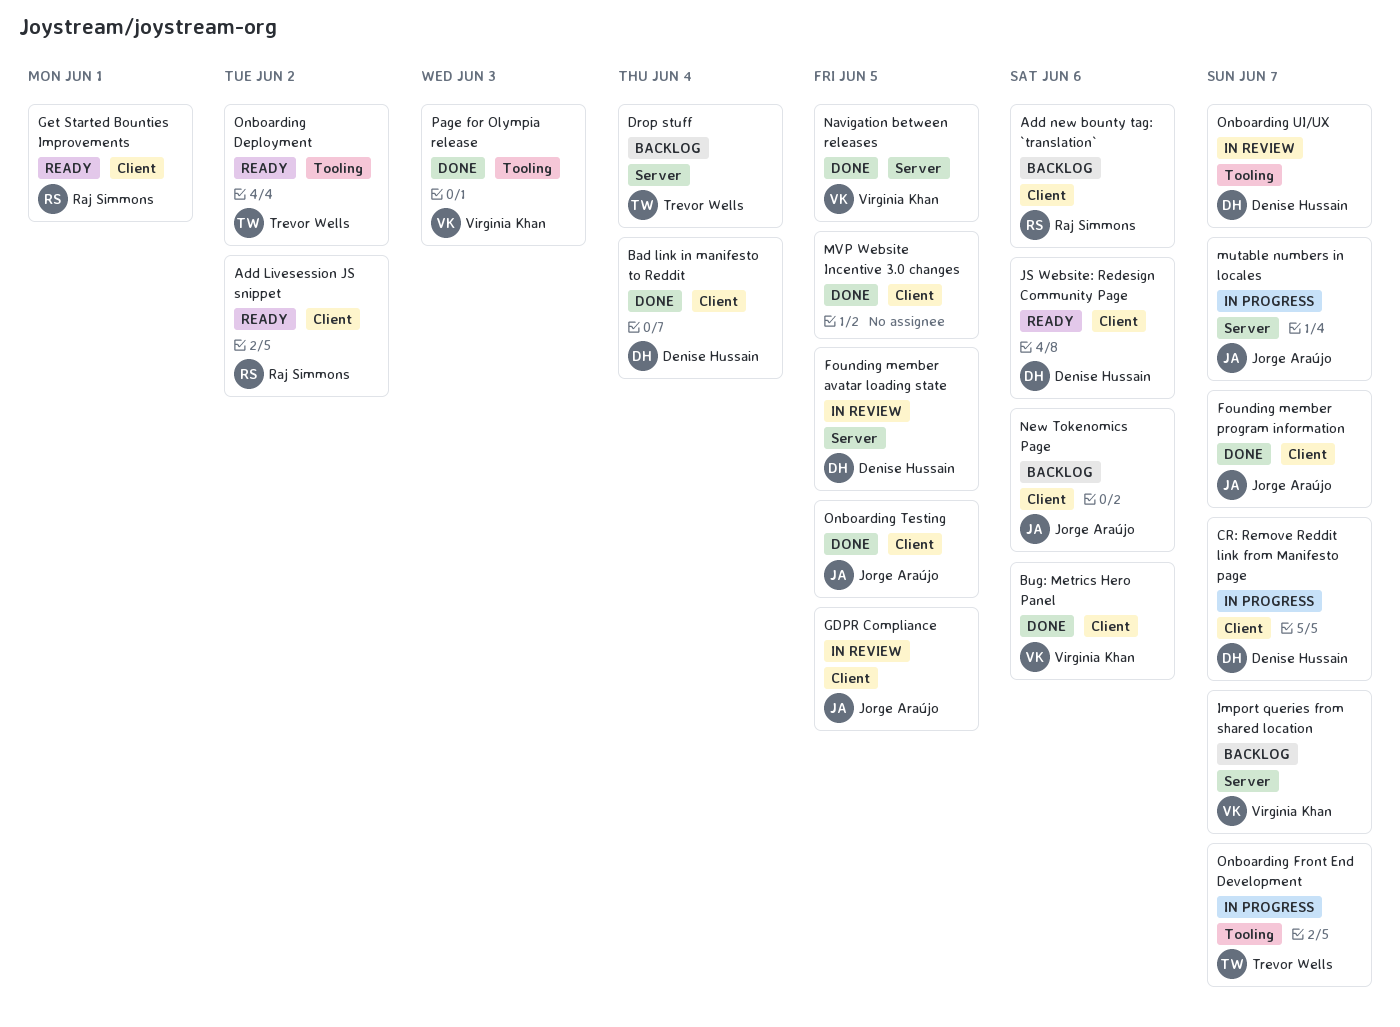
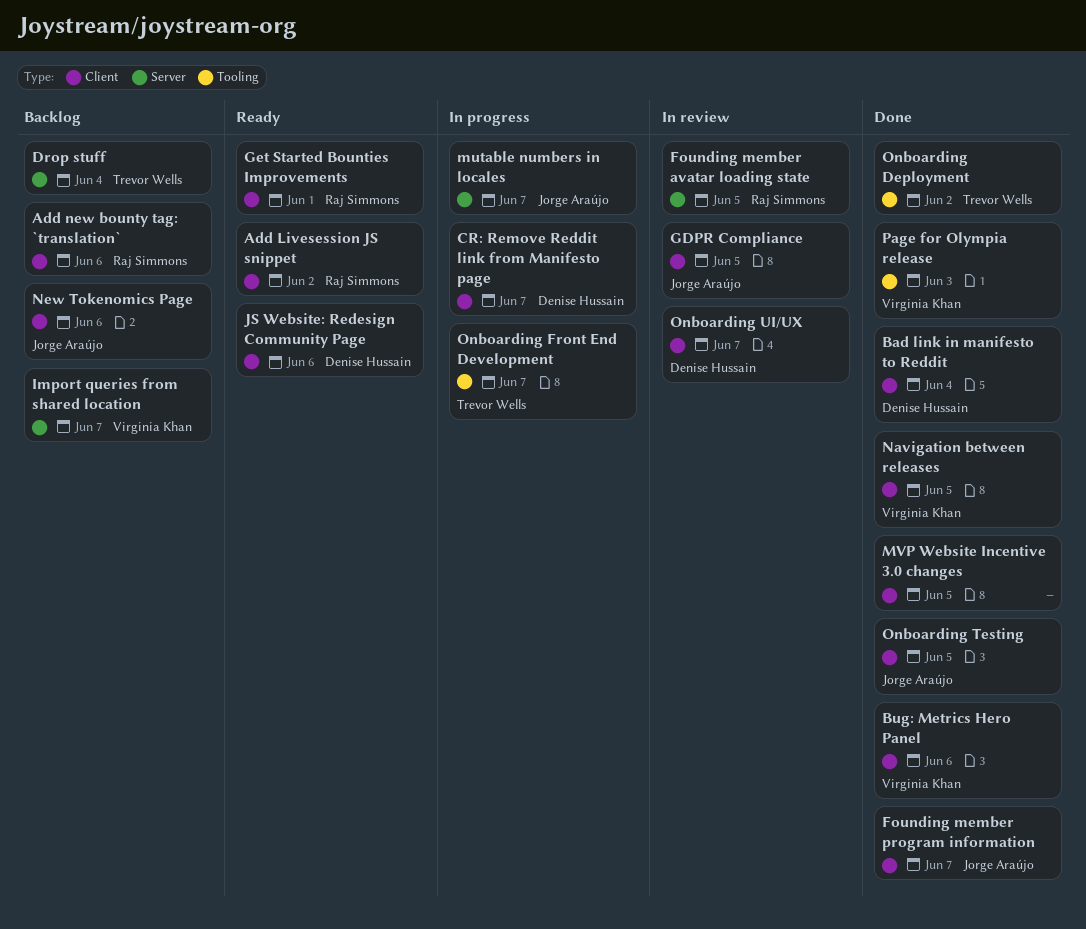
Founding member avatar loading state, owner: Denise Hussain -> Raj Simmons
Navigation between releases, label: Server -> Client
Onboarding Deployment, status: Ready -> Done
Onboarding UI/UX, label: Tooling -> Client

